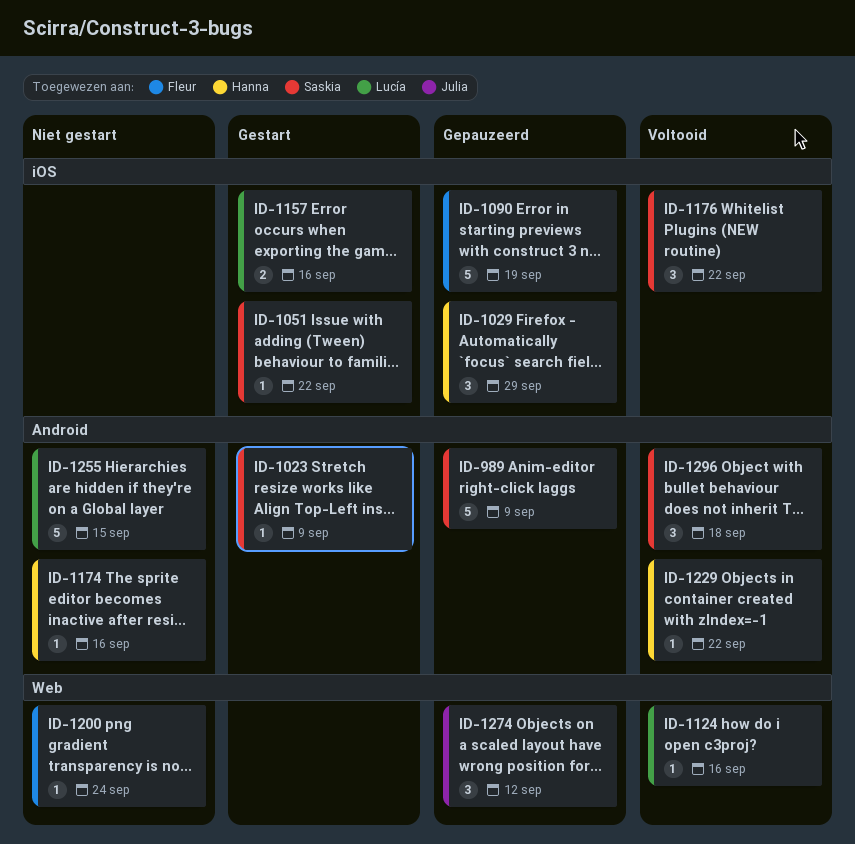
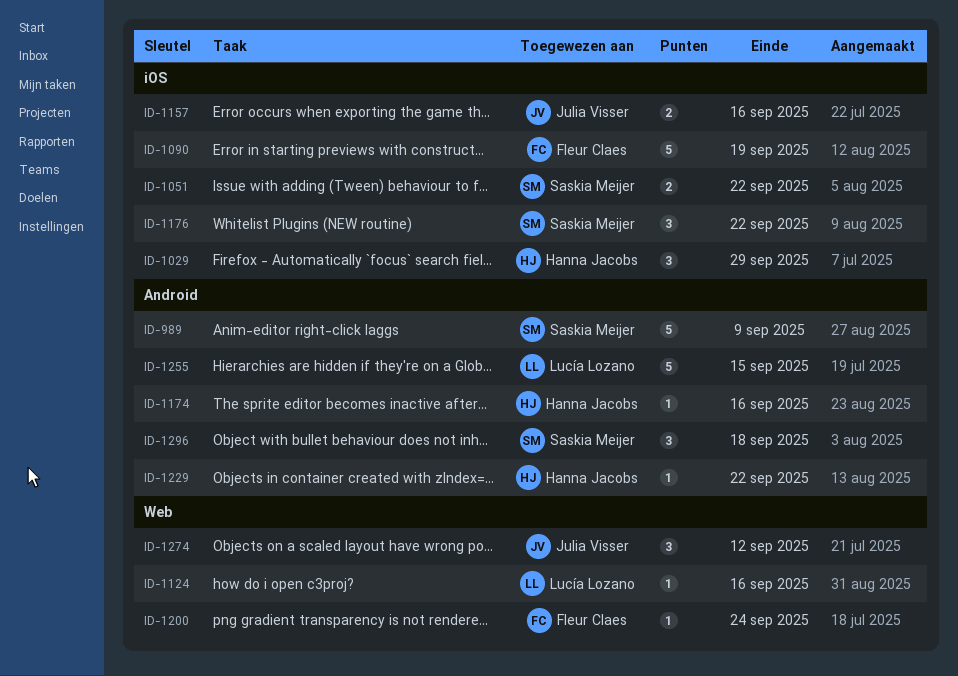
ID-1023: present -> none
ID-1051, estimate: 1 -> 2
ID-1157, owner: Lucía Lozano -> Julia Visser

